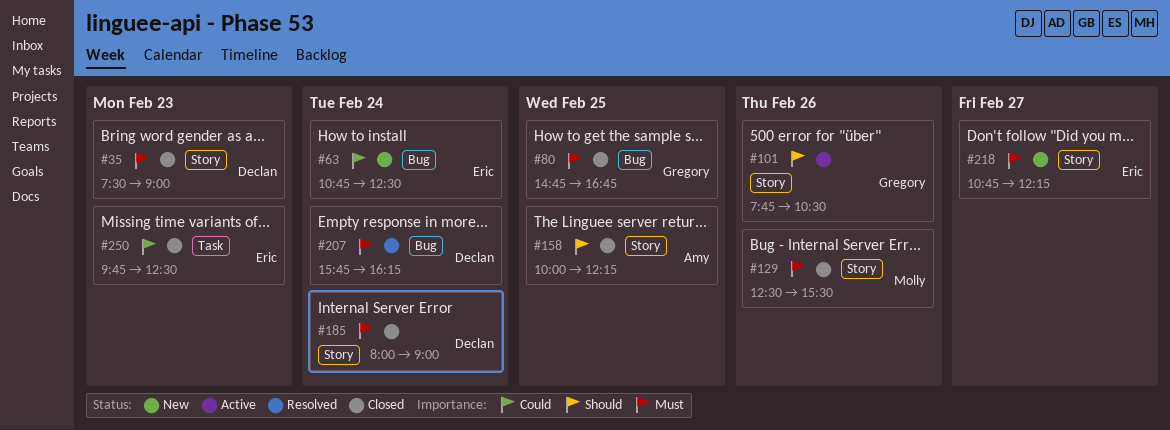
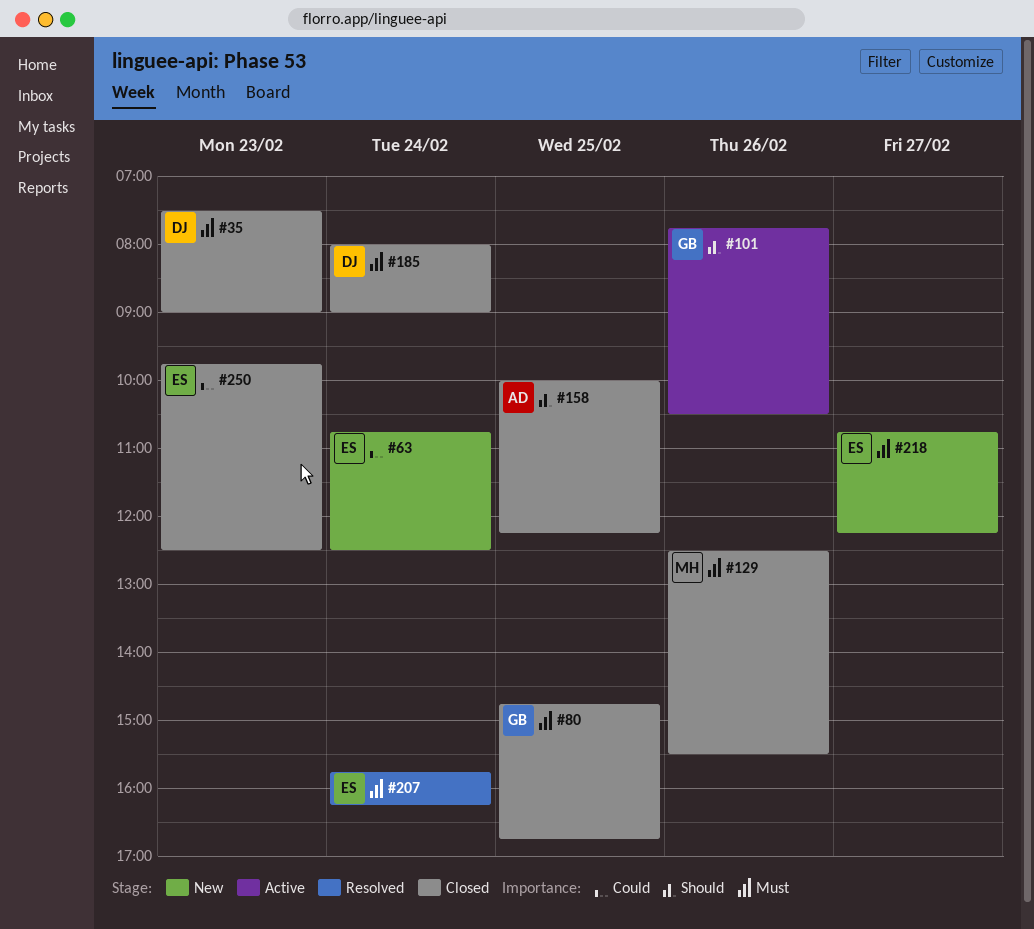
#207, owner: Declan -> Eric

